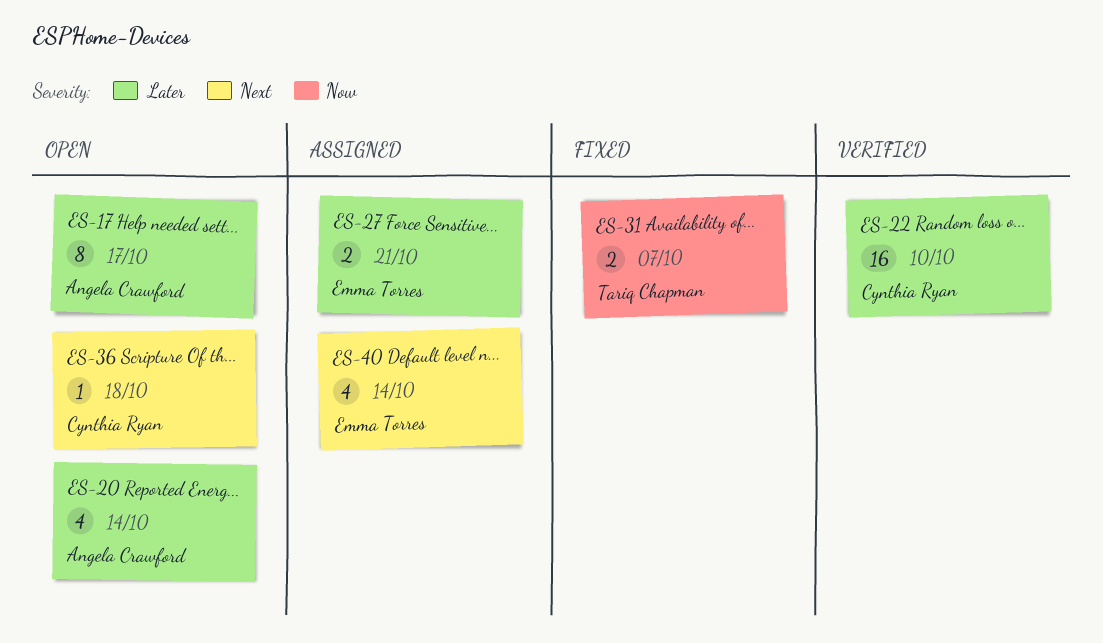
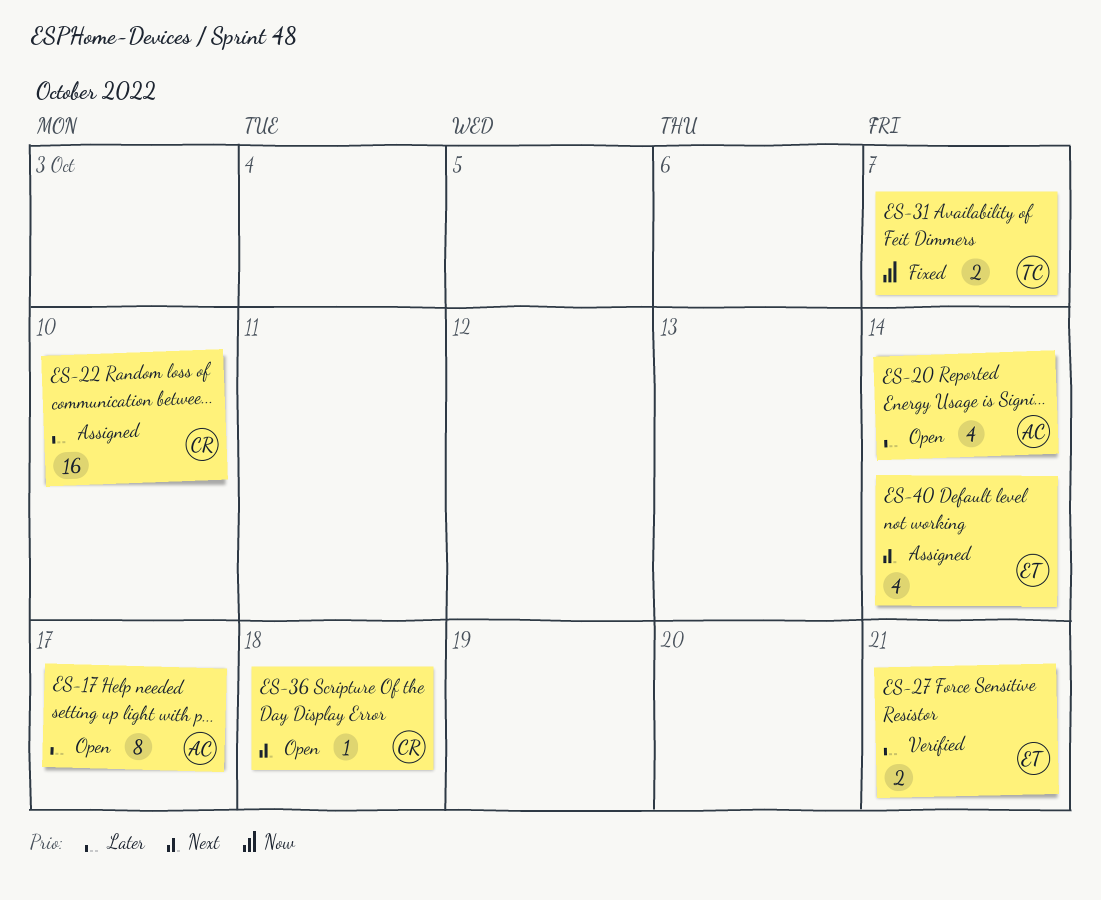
ES-22, status: Verified -> Assigned
ES-27, status: Assigned -> Verified

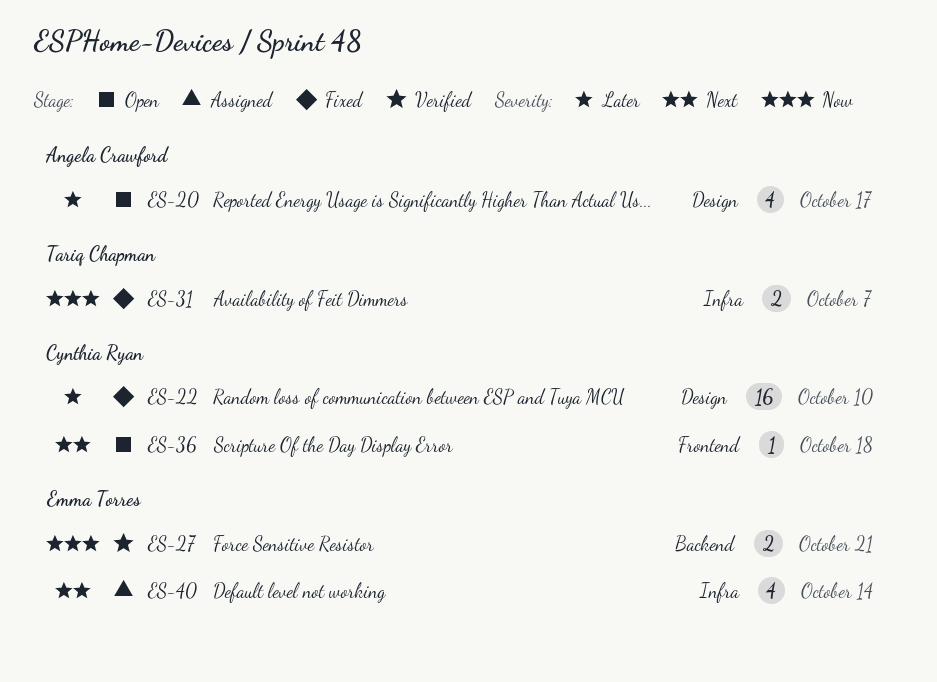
ES-17: present -> none
ES-20, due: Oct 14 -> Oct 17
ES-22, status: Assigned -> Fixed
ES-27, priority: Later -> Now

